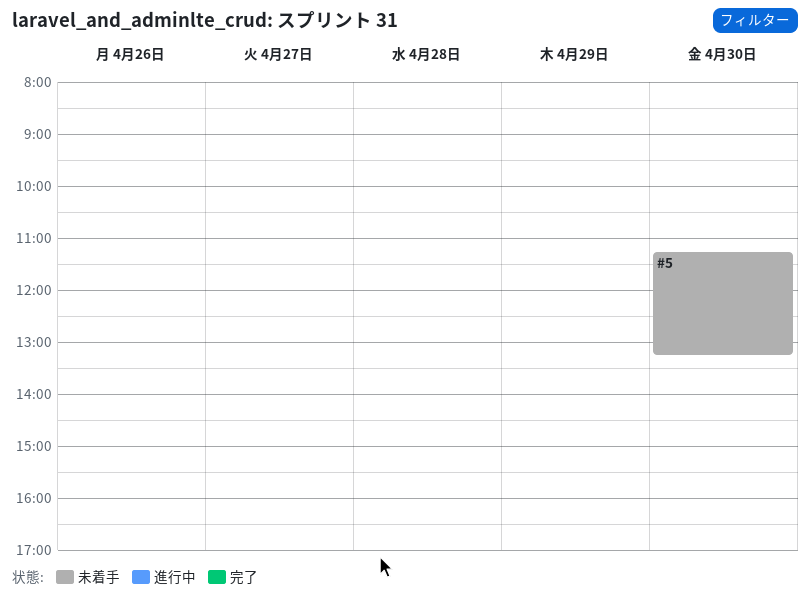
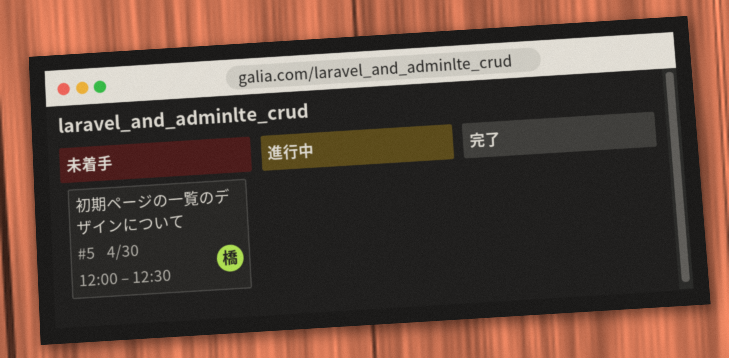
#5, begins: 11:15 -> 12:00
#5, ends: 13:15 -> 12:30

